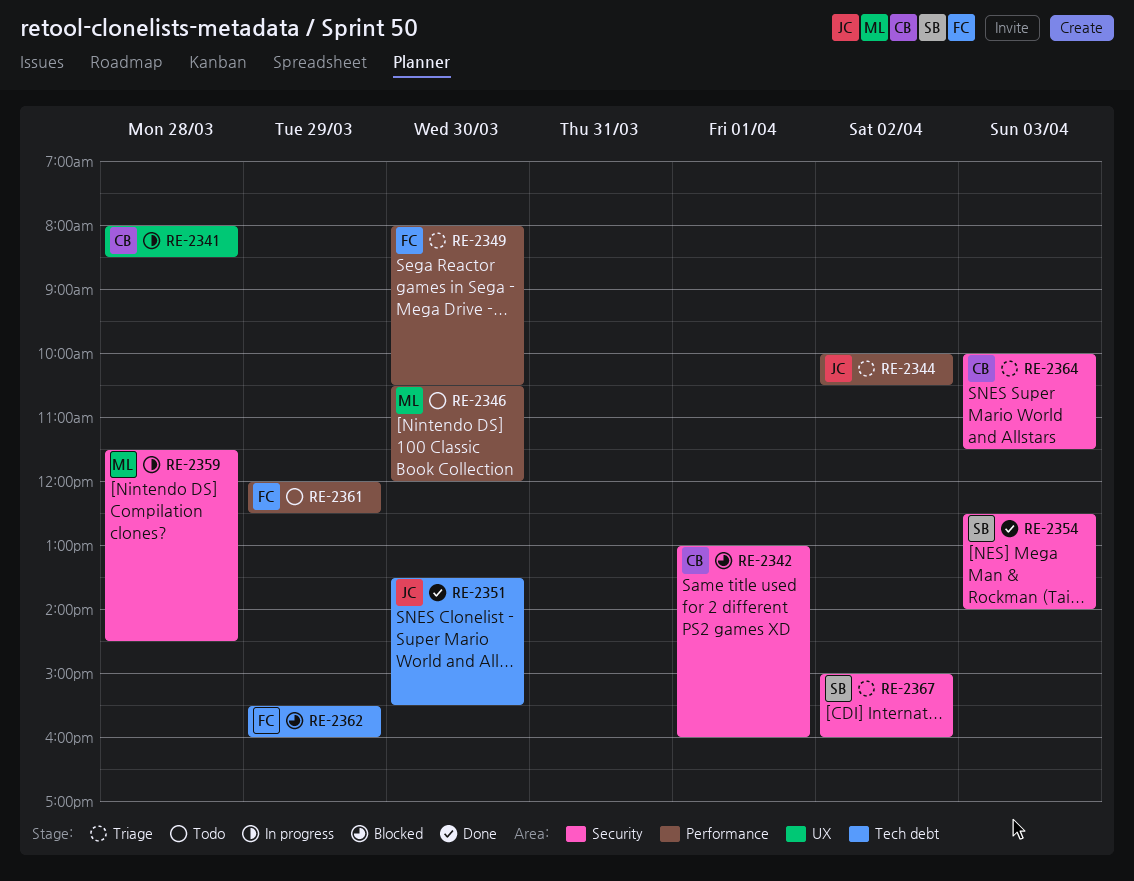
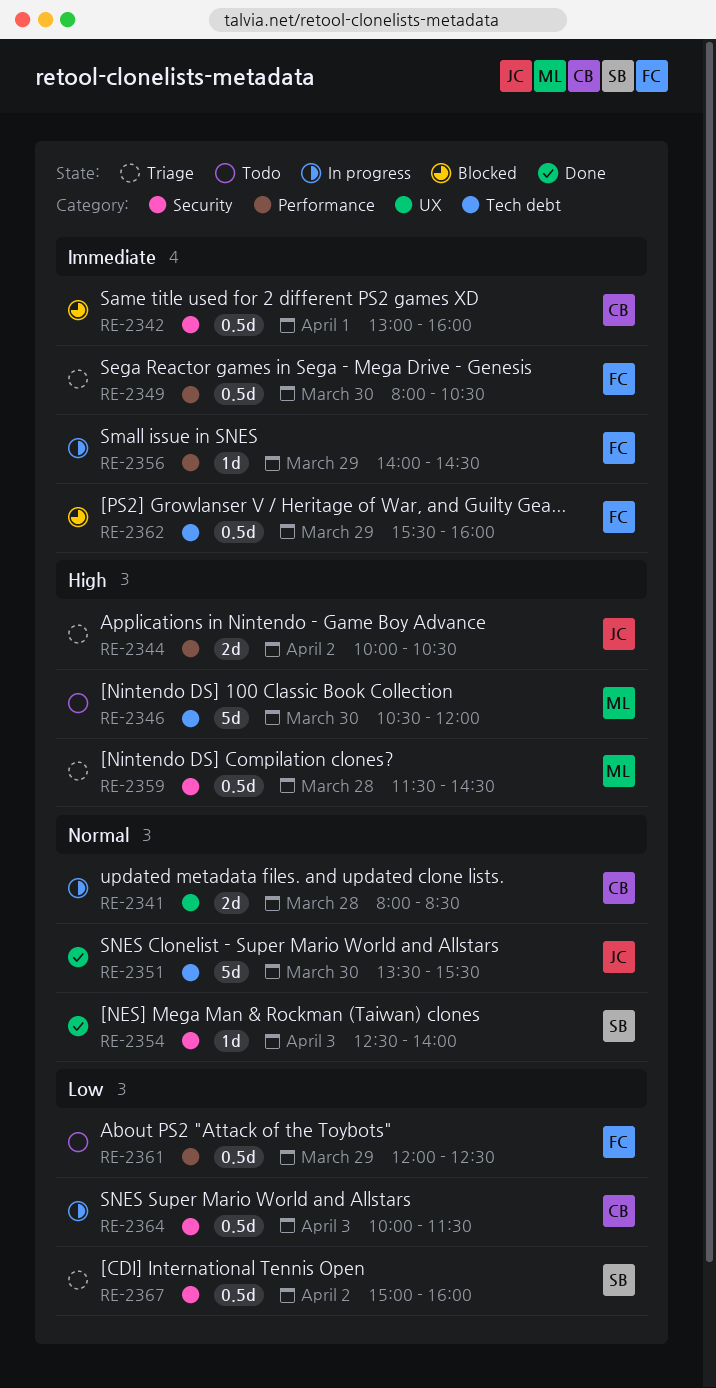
RE-2346, label: Performance -> Tech debt
RE-2356: none -> present
RE-2359, status: In progress -> Triage
RE-2364, status: Triage -> In progress

